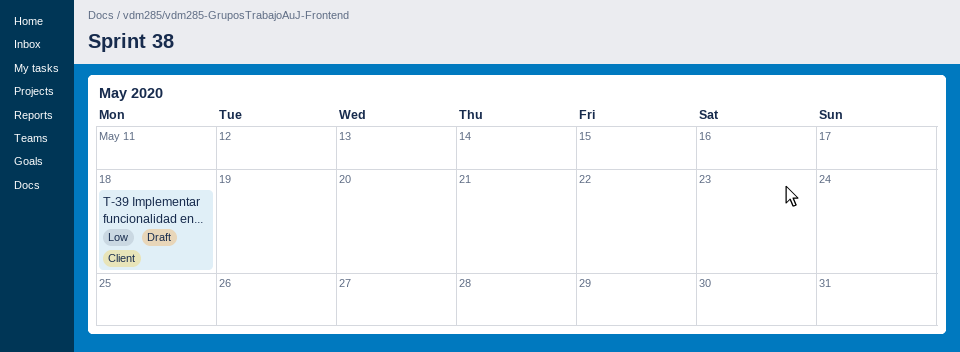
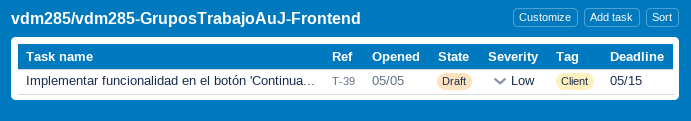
T-39, due: May 18 -> May 15

